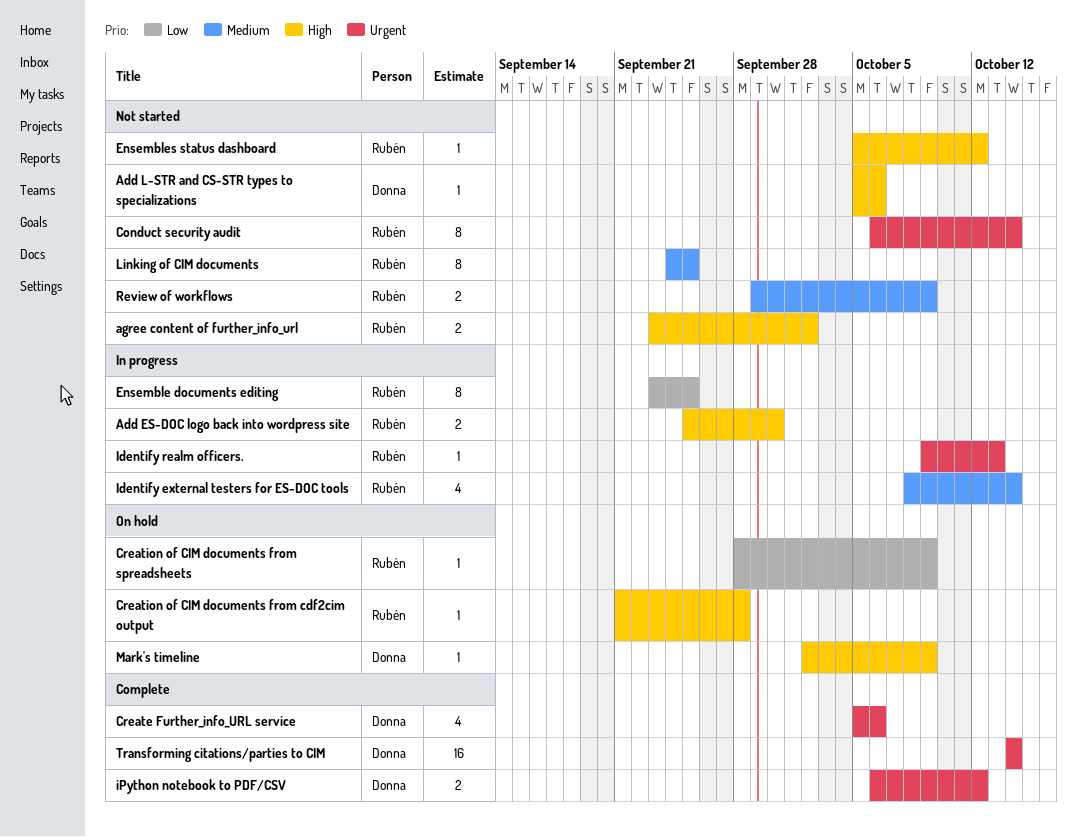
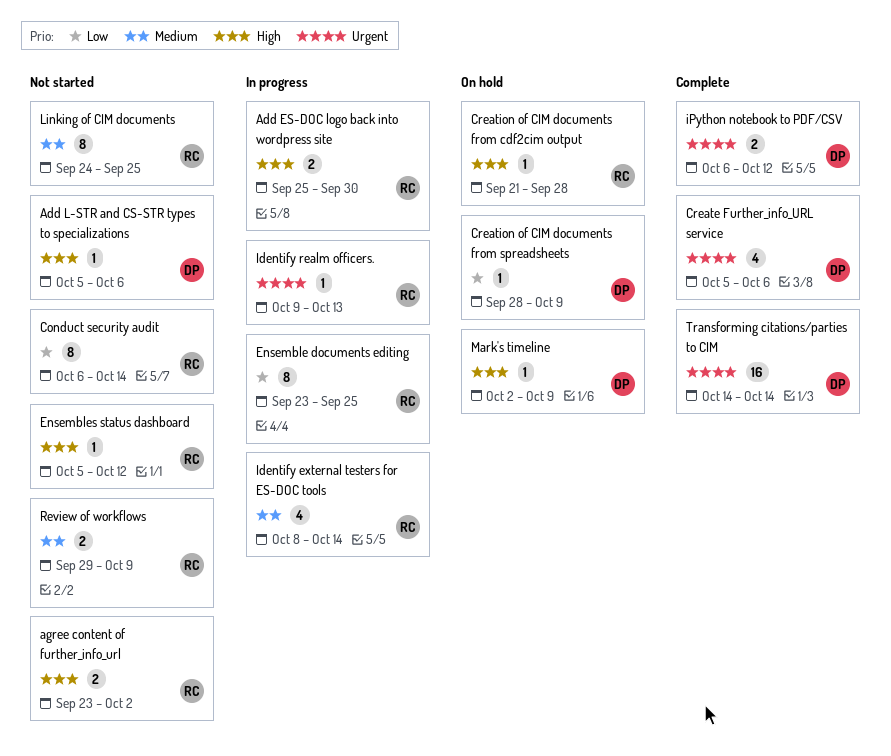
Conduct security audit, priority: Urgent -> Low
Creation of CIM documents from spreadsheets, owner: Rubén -> Donna

